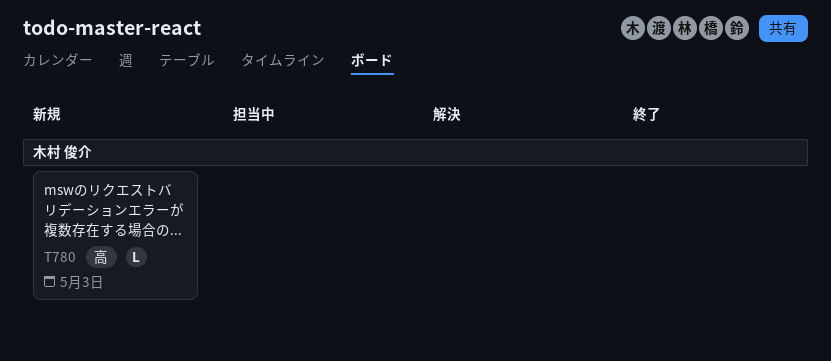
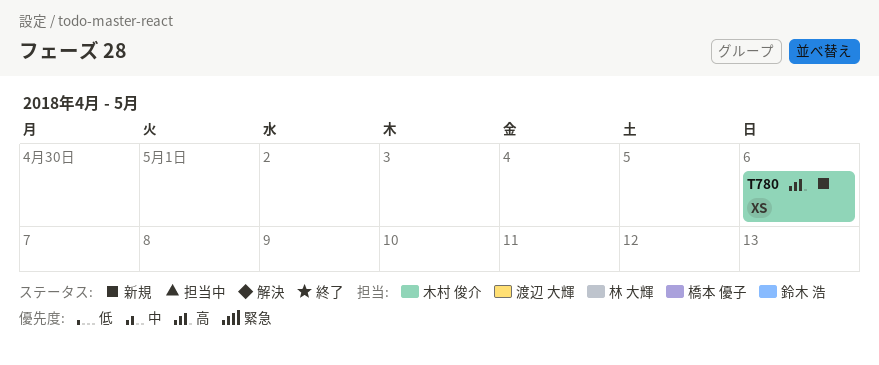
T780, estimate: L -> XS
T780, due: May 3 -> May 6

